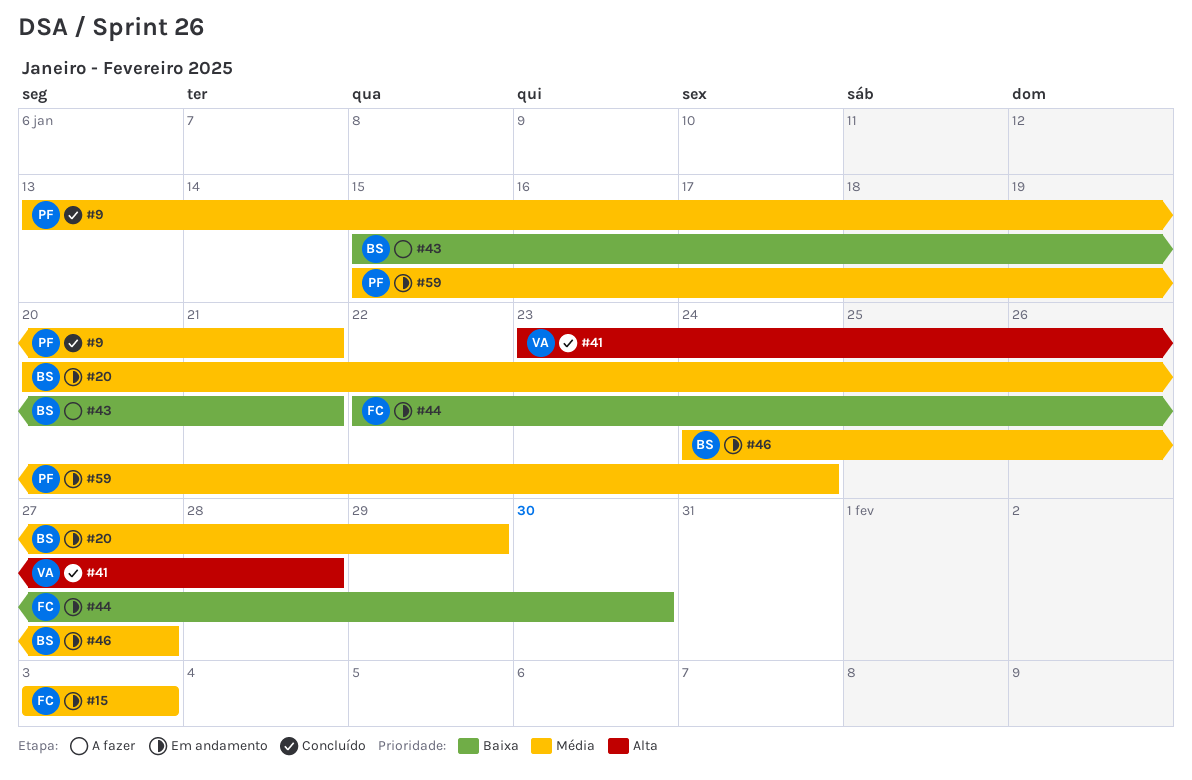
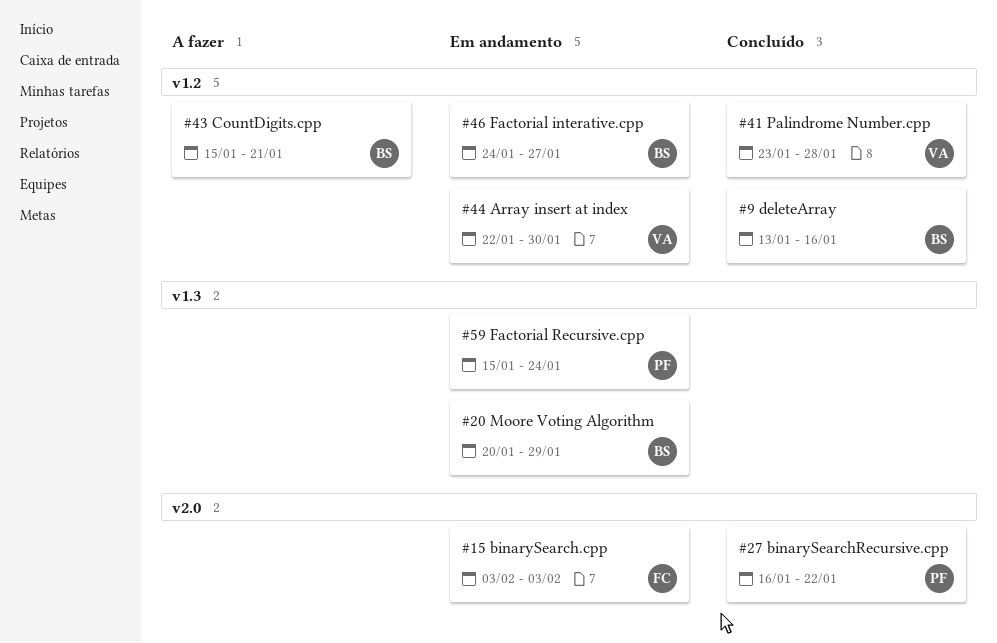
#9, owner: PF -> BS
#9, due: Jan 21 -> Jan 16
#27: none -> present
#44, owner: FC -> VA

